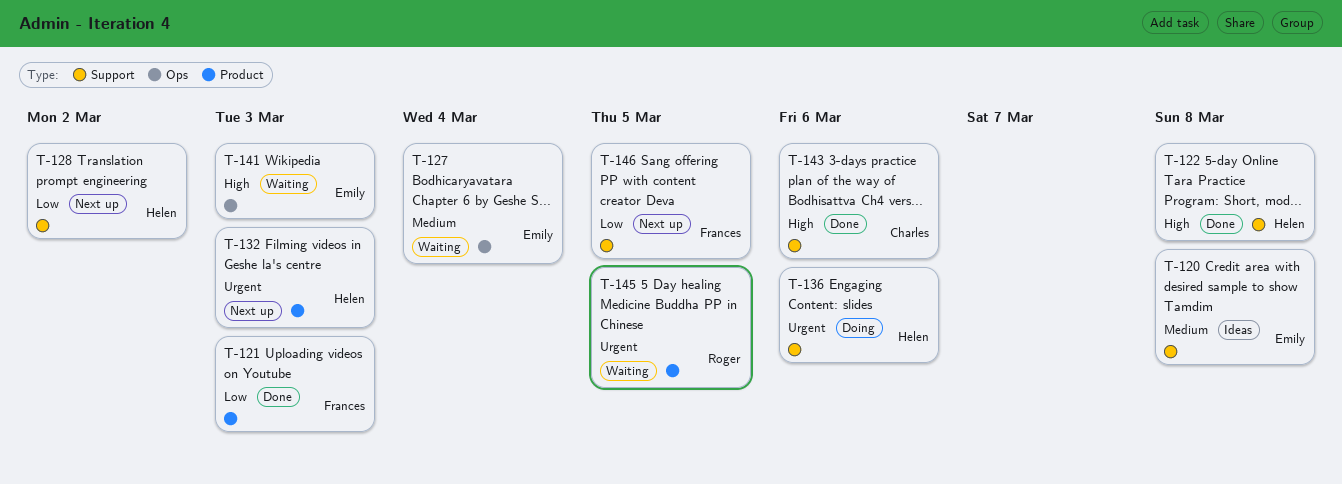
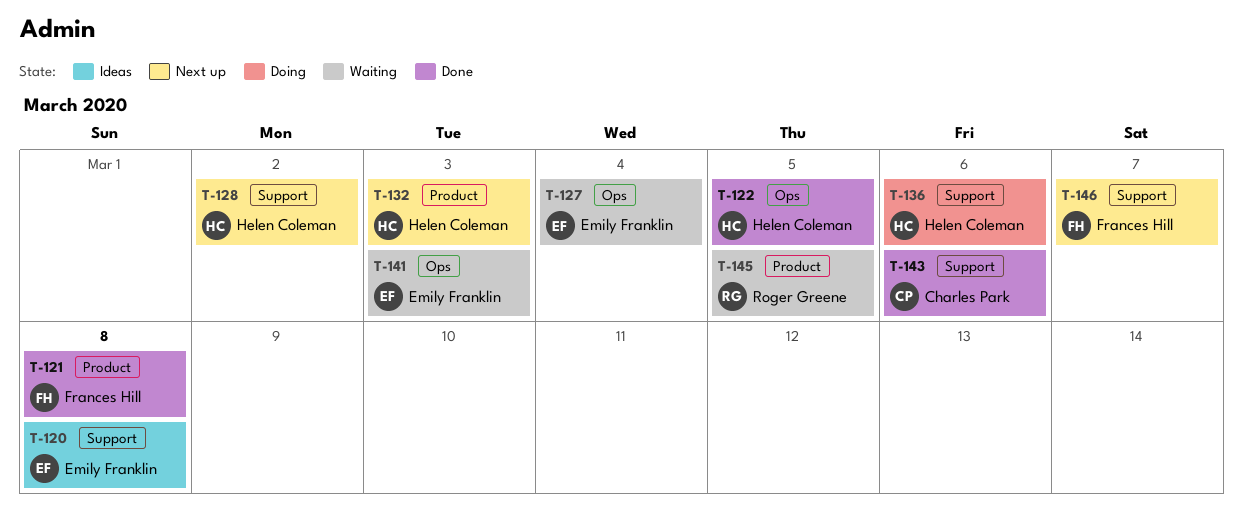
T-121, due: Mar 3 -> Mar 8
T-122, label: Support -> Ops
T-122, due: Mar 8 -> Mar 5
T-146, due: Mar 5 -> Mar 7

